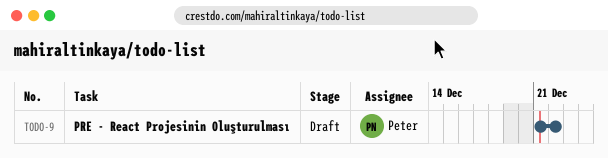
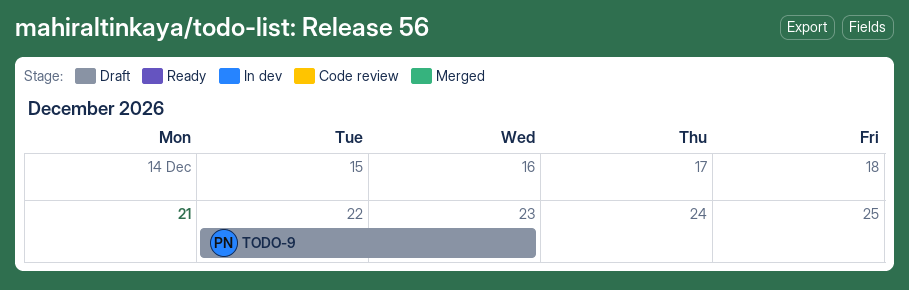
TODO-9, start: Dec 21 -> Dec 22
TODO-9, due: Dec 22 -> Dec 23

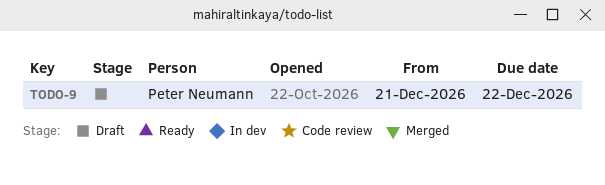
TODO-9, start: Dec 22 -> Dec 21
TODO-9, due: Dec 23 -> Dec 22

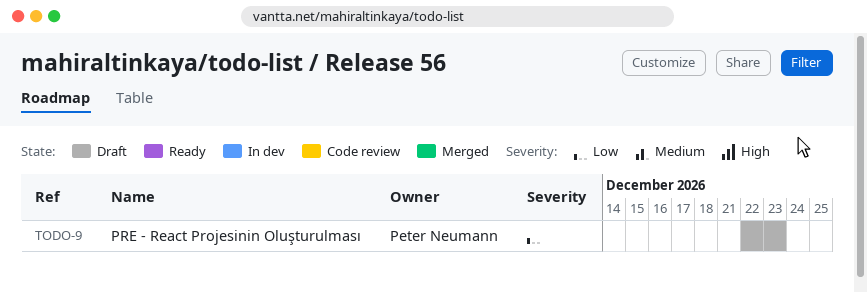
TODO-9, start: Dec 21 -> Dec 22
TODO-9, due: Dec 22 -> Dec 23

